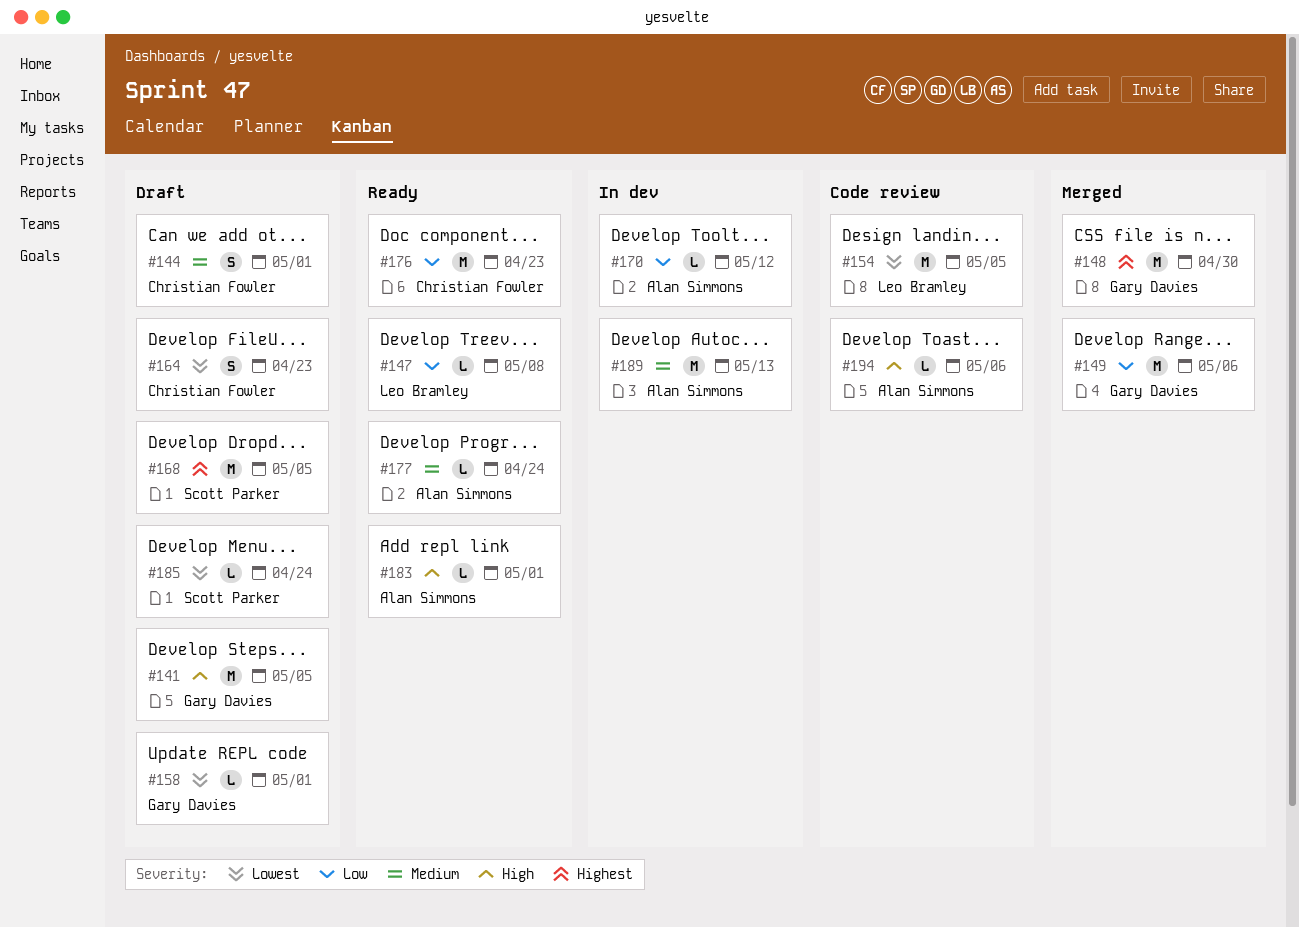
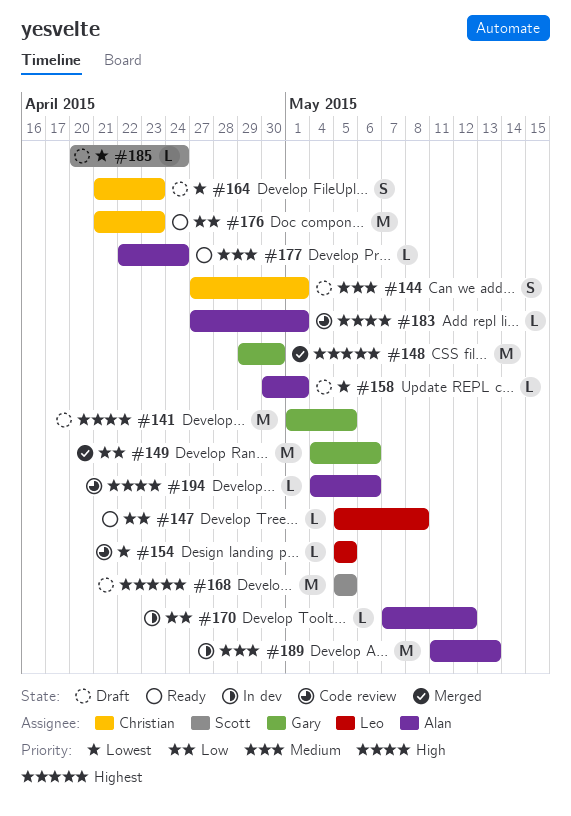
#154, estimate: M -> L
#158, owner: Gary Davies -> Alan Simmons
#183, status: Ready -> Code review

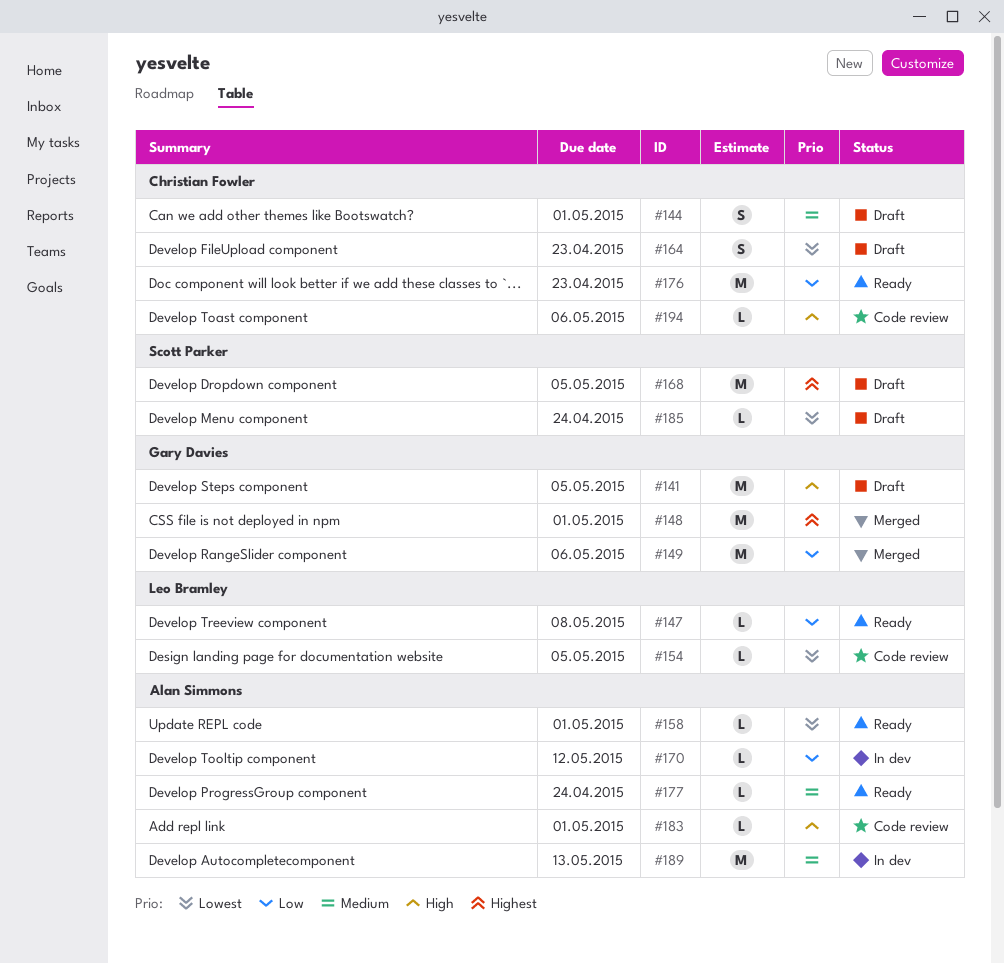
#148, due: Apr 30 -> May 1
#158, status: Draft -> Ready
#194, owner: Alan Simmons -> Christian Fowler

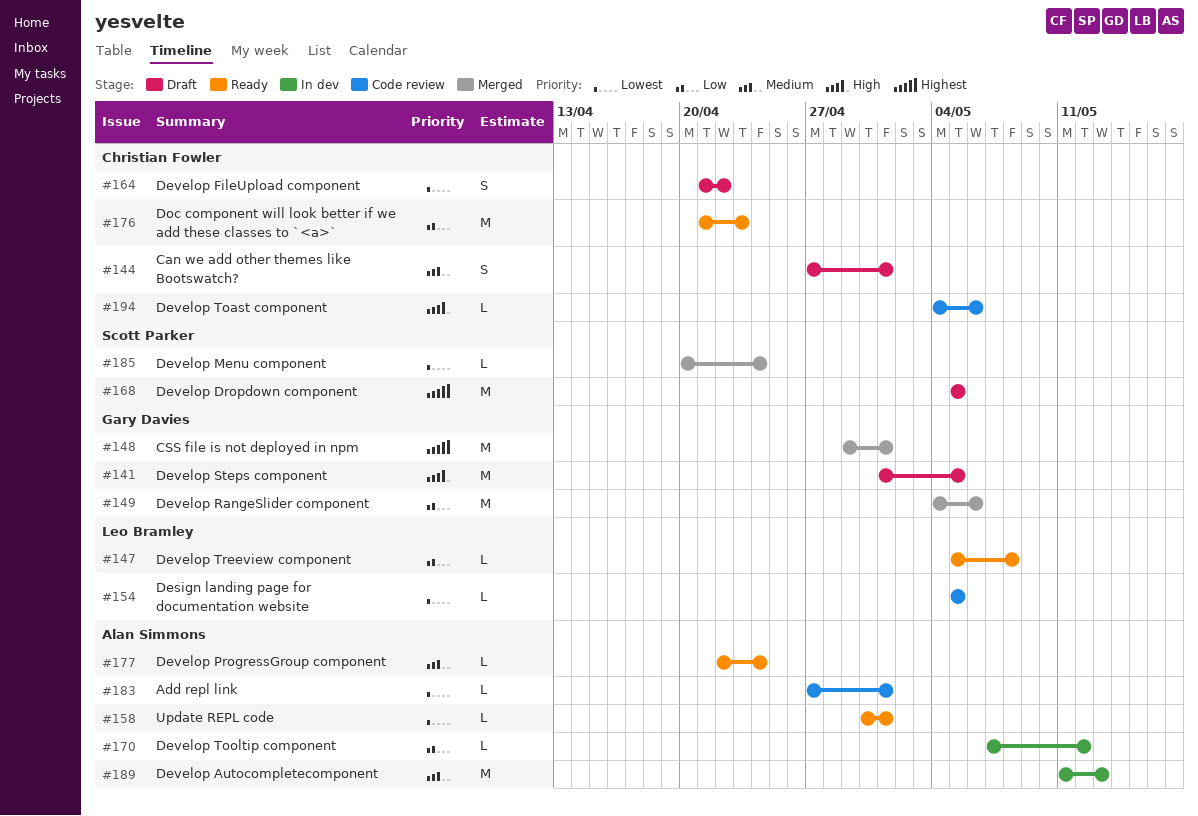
#164, due: Apr 23 -> Apr 22
#183, priority: High -> Lowest
#185, status: Draft -> Merged

